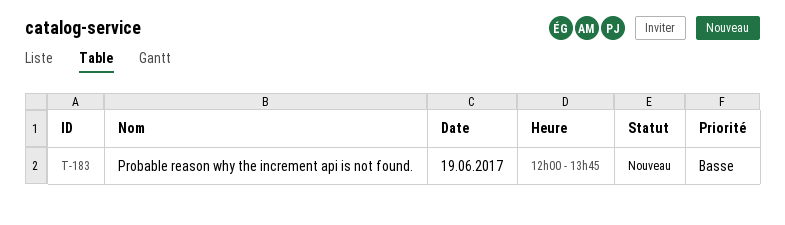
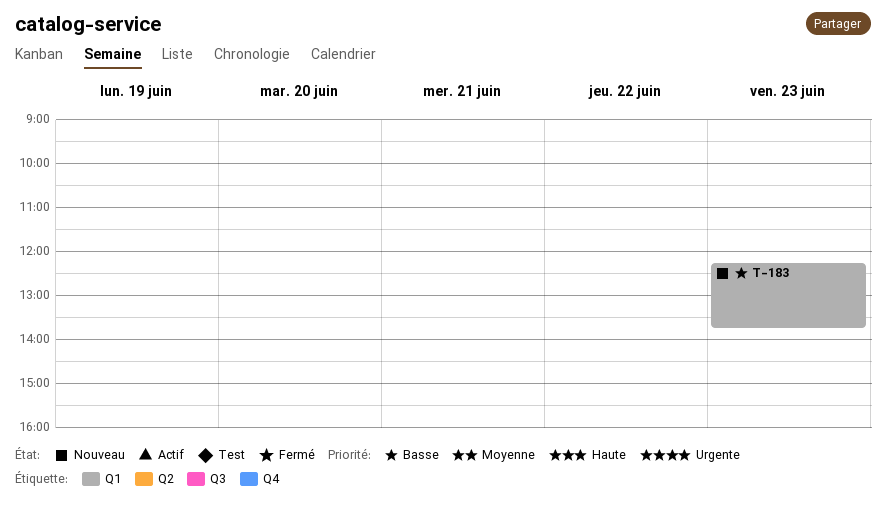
T-183, day: Jun 19 -> Jun 23
T-183, begins: 12:00 -> 12:15

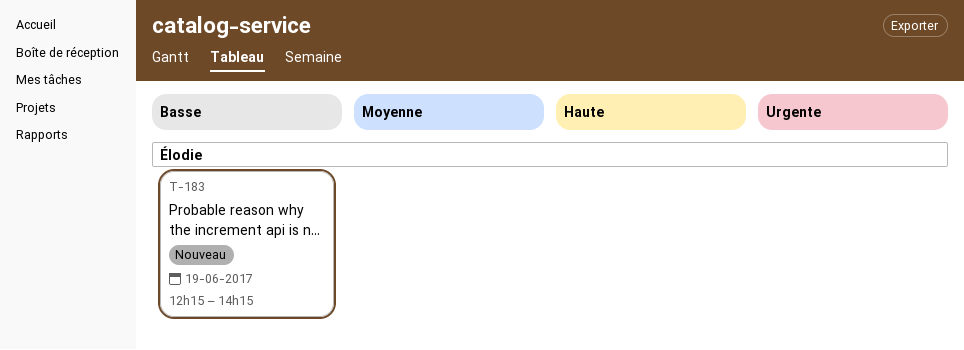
T-183, day: Jun 23 -> Jun 19
T-183, ends: 13:45 -> 14:15

